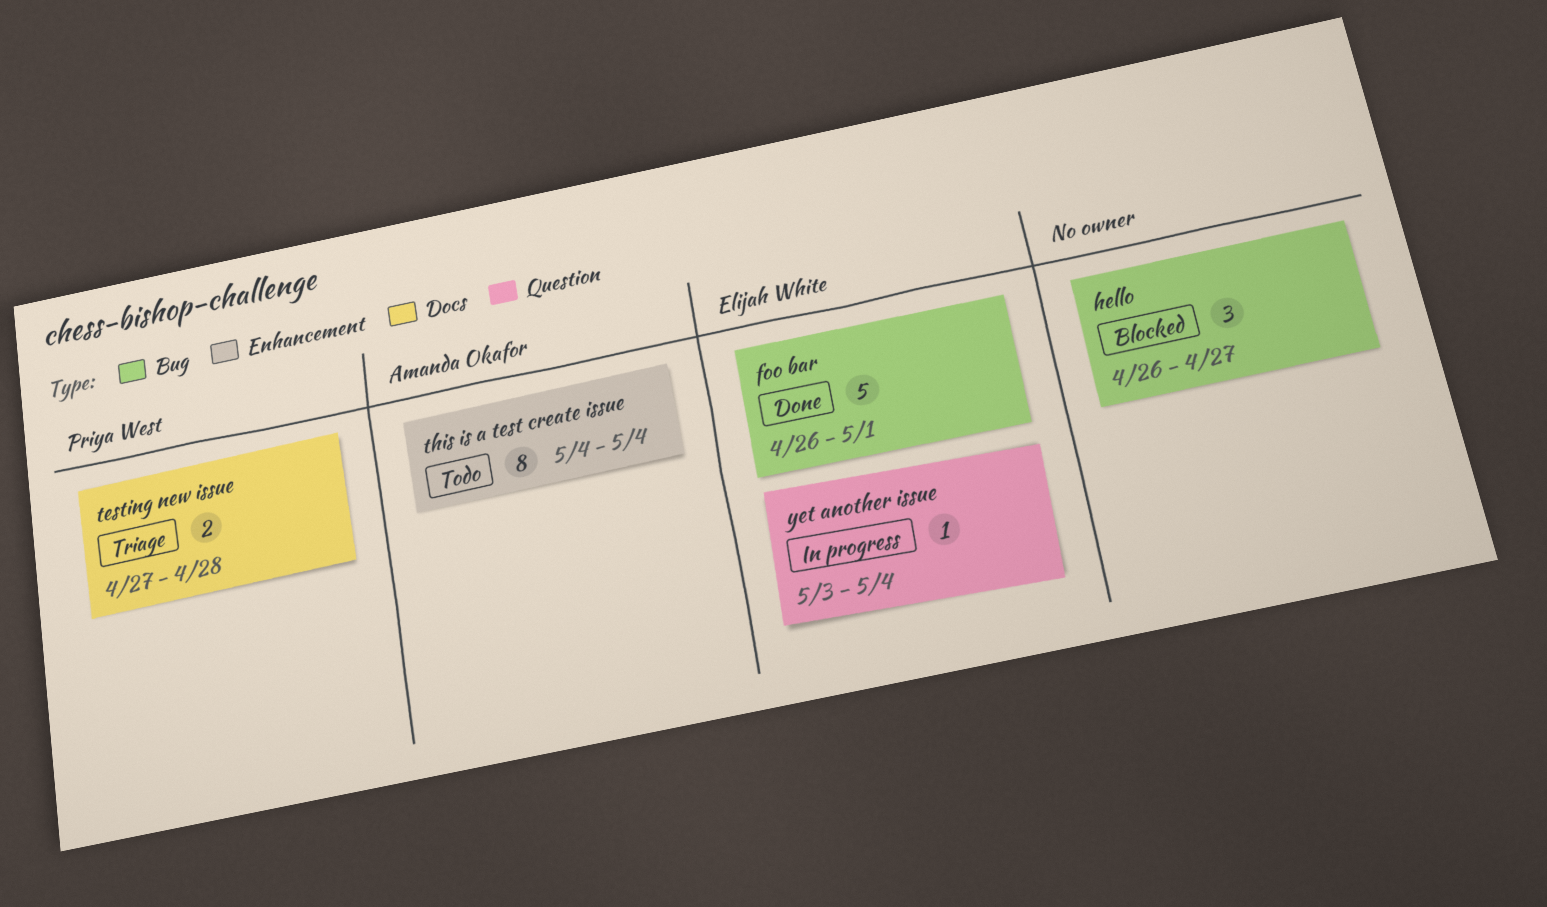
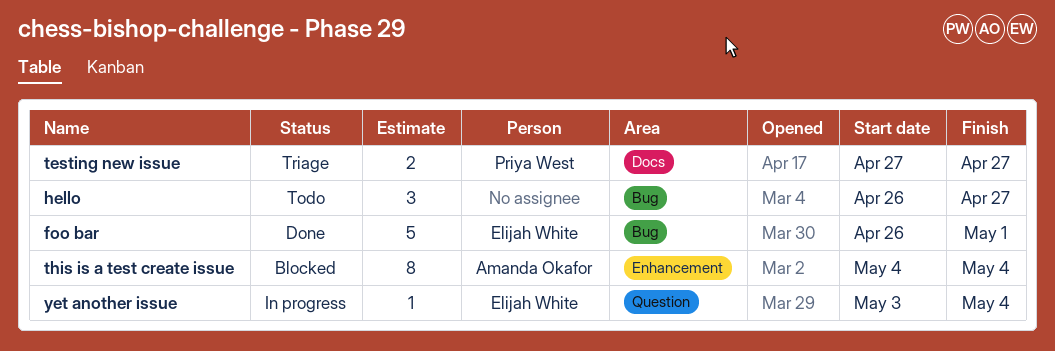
hello, status: Blocked -> Todo
testing new issue, due: Apr 28 -> Apr 27
this is a test create issue, status: Todo -> Blocked

